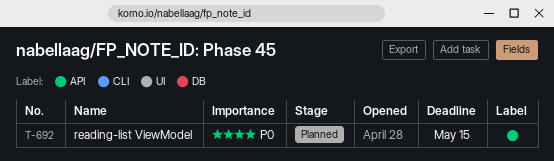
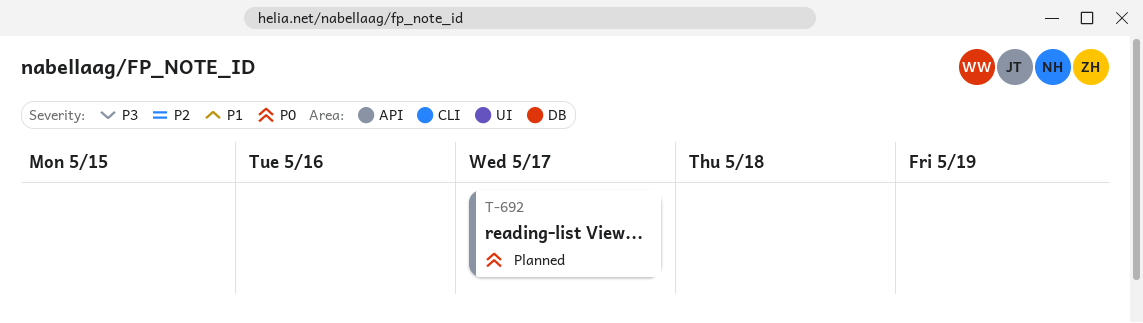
T-692, due: May 15 -> May 17

